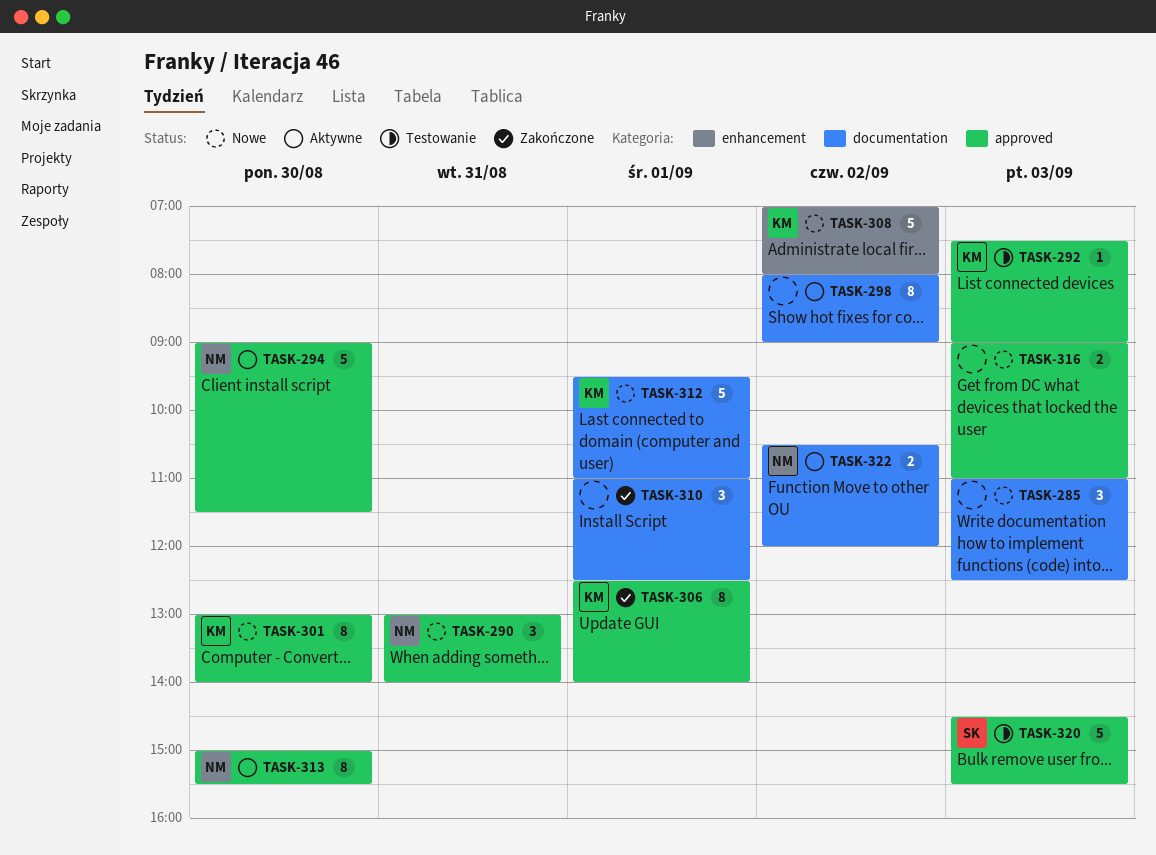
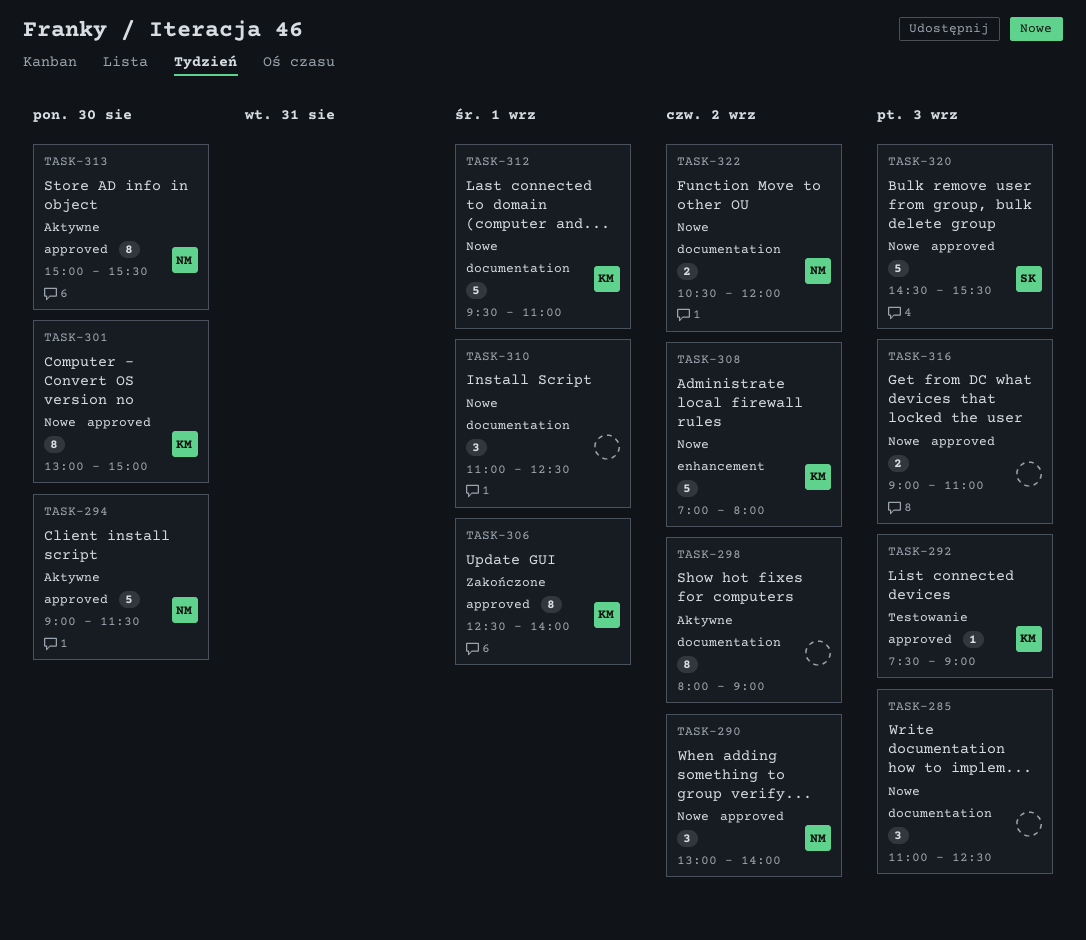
TASK-290, day: Aug 31 -> Sep 2
TASK-301, ends: 14:00 -> 15:00
TASK-310, status: Zakończone -> Nowe
TASK-320, status: Testowanie -> Nowe
TASK-322, status: Aktywne -> Nowe

